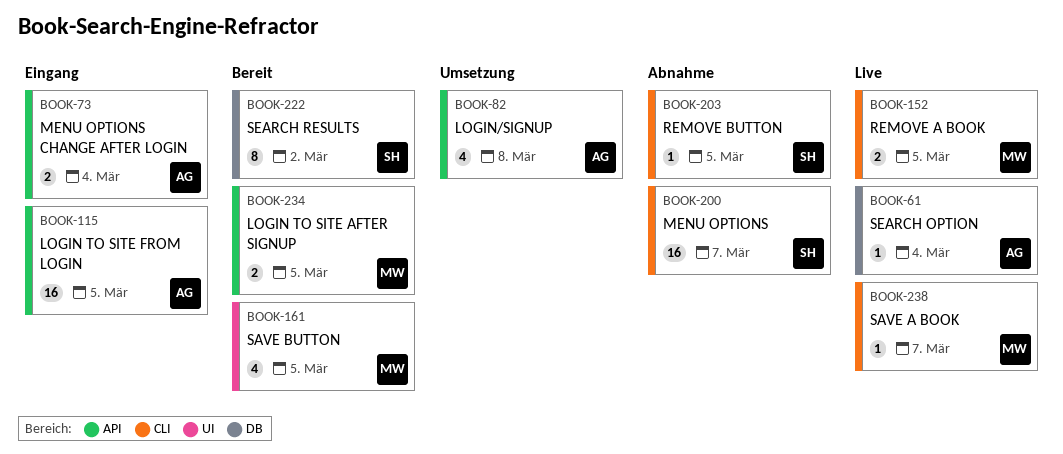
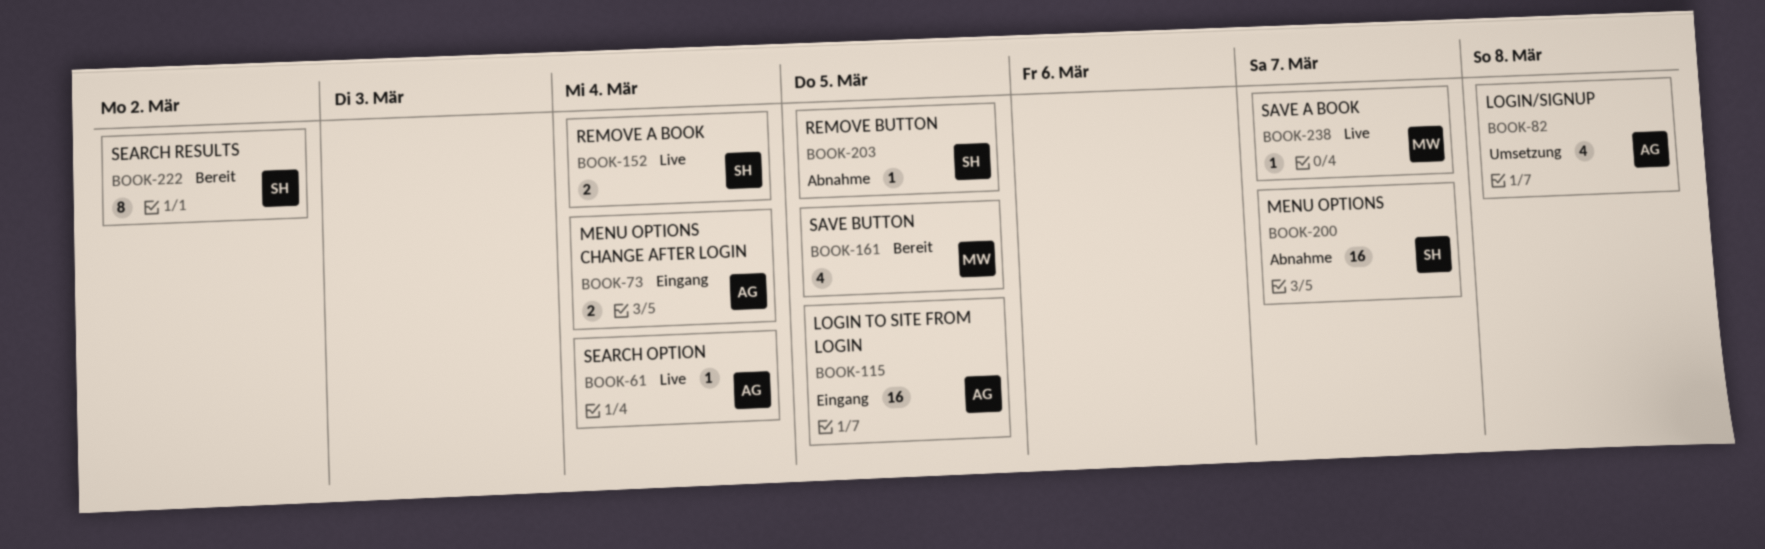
BOOK-152, owner: MW -> SH
BOOK-152, due: Mar 5 -> Mar 4
BOOK-234: present -> none

